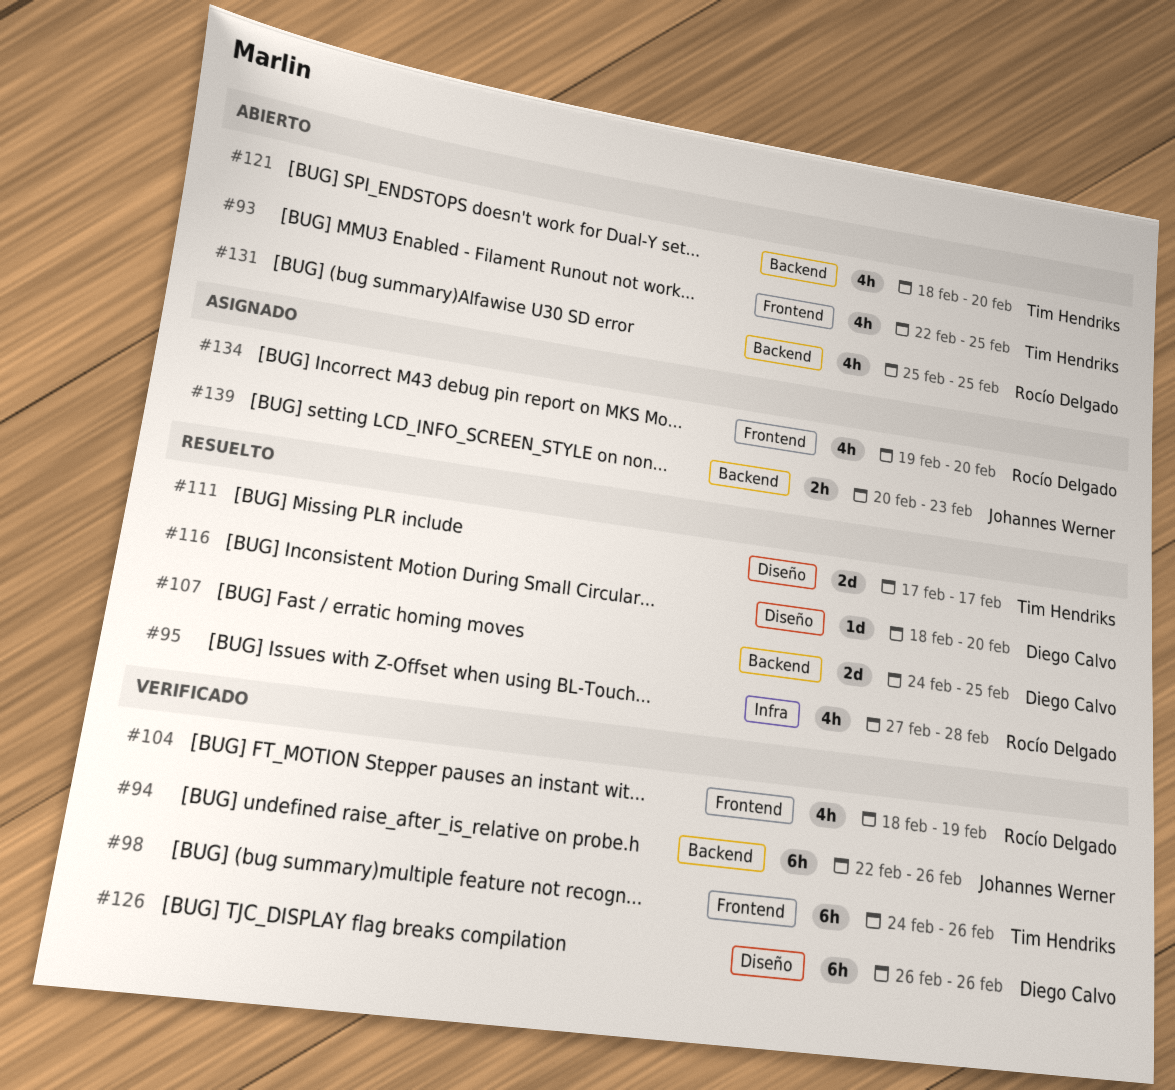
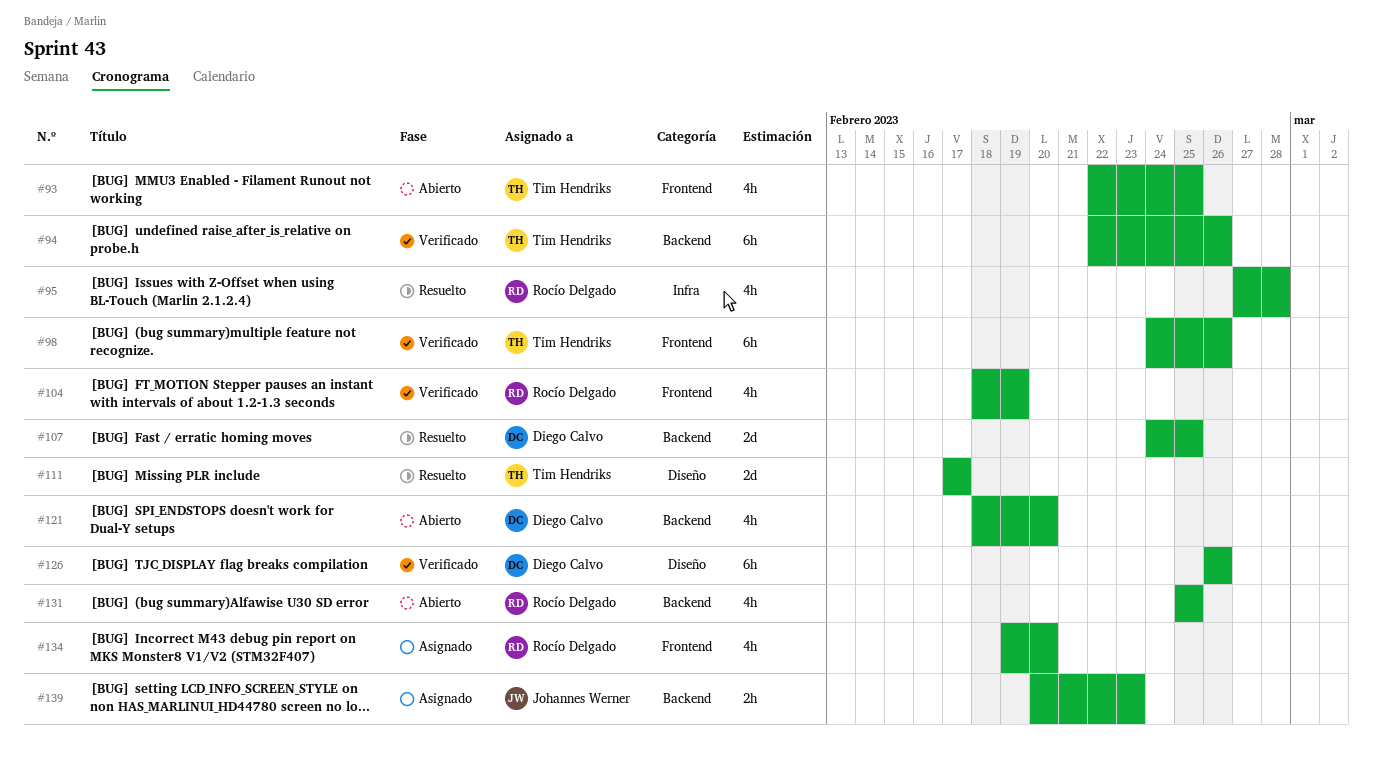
#94, owner: Johannes Werner -> Tim Hendriks
#116: present -> none
#121, owner: Tim Hendriks -> Diego Calvo

